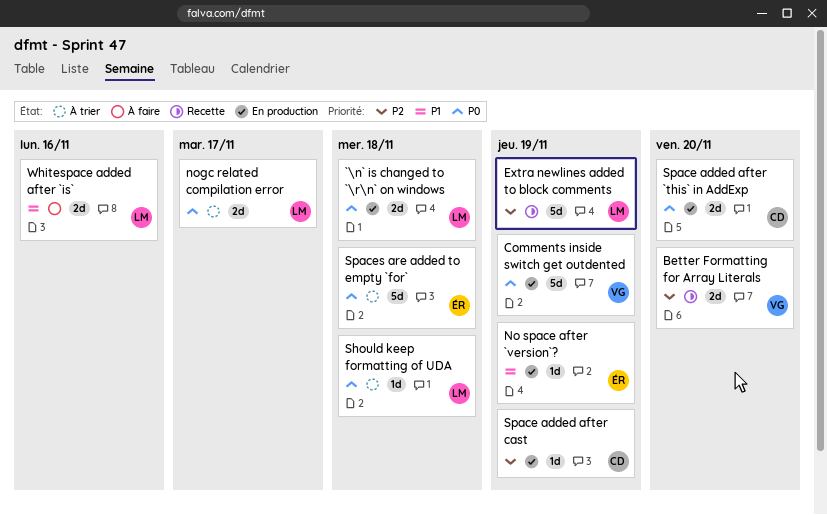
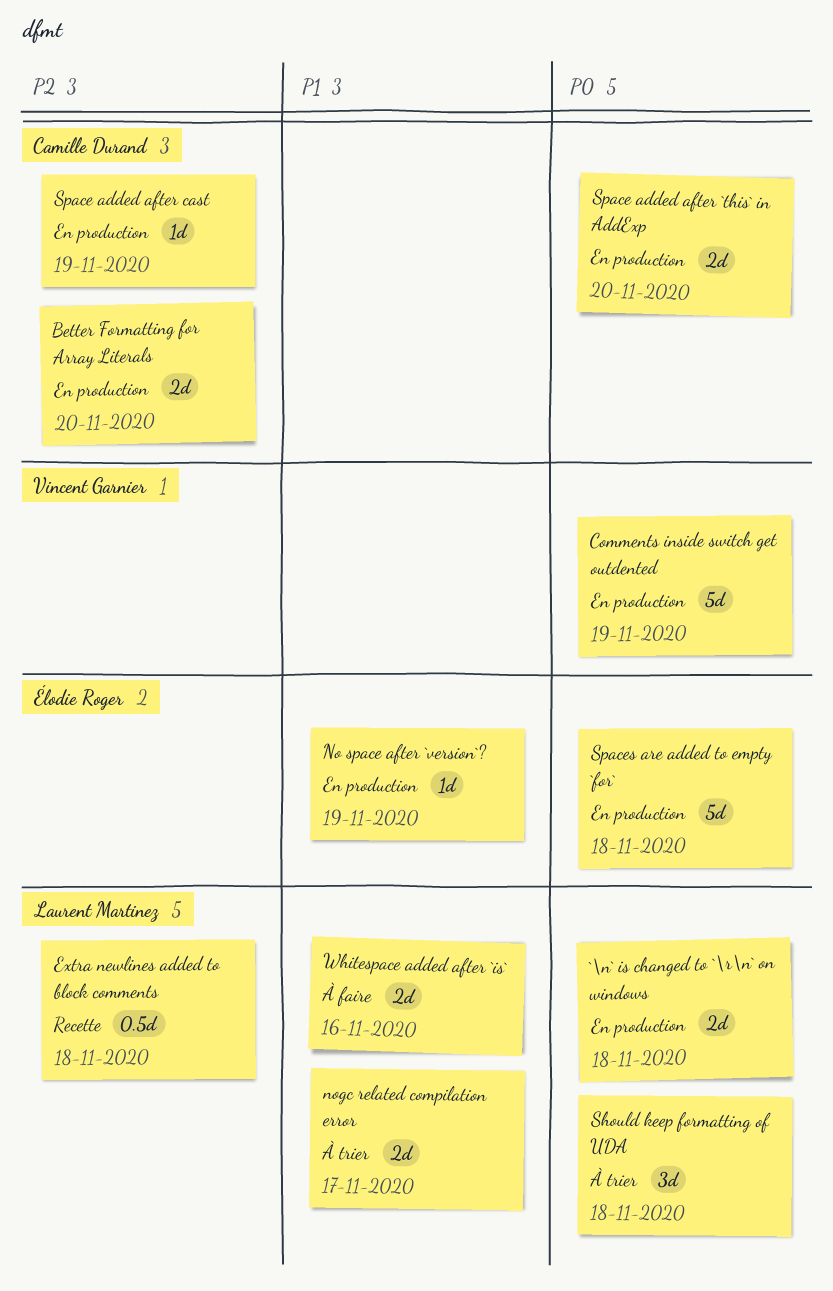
Better Formatting for Array Literals, status: Recette -> En production
Better Formatting for Array Literals, owner: Vincent Garnier -> Camille Durand
Extra newlines added to block comments, estimate: 5d -> 0.5d
Extra newlines added to block comments, due: Nov 19 -> Nov 18
nogc related compilation error, priority: P0 -> P1
Should keep formatting of UDA, estimate: 1d -> 3d
Spaces are added to empty `for`, status: À trier -> En production

